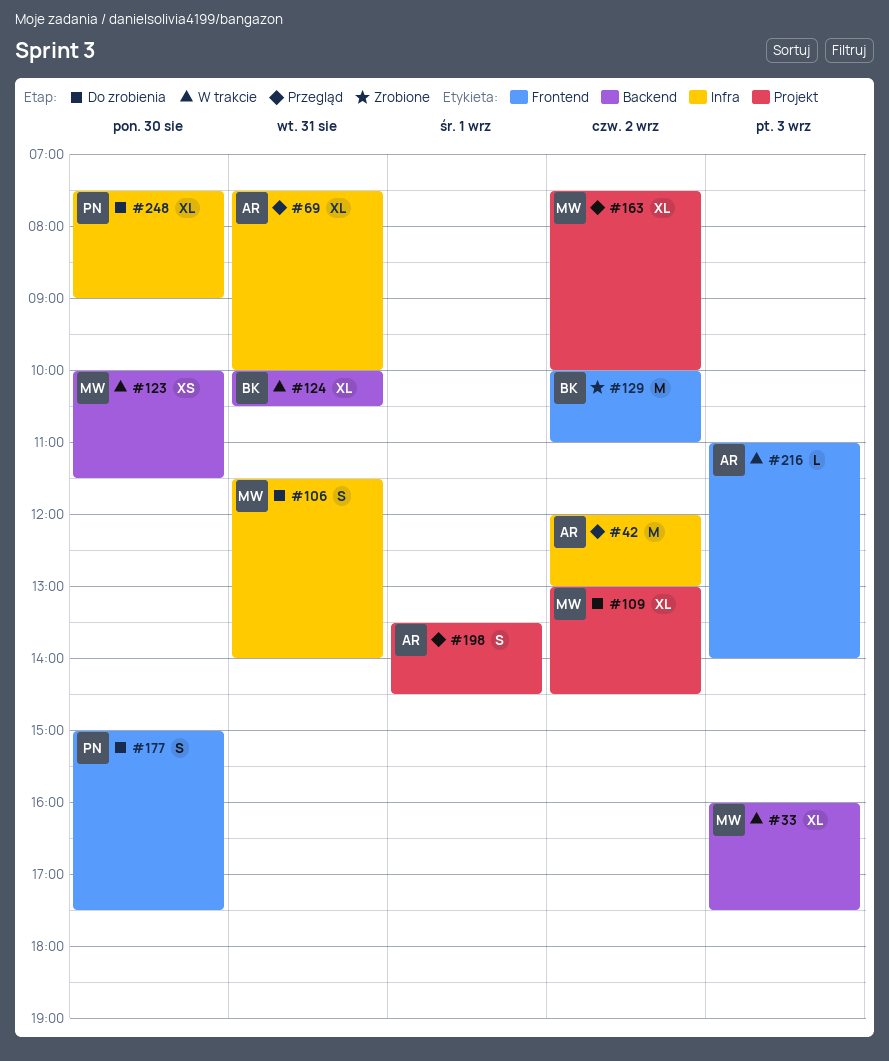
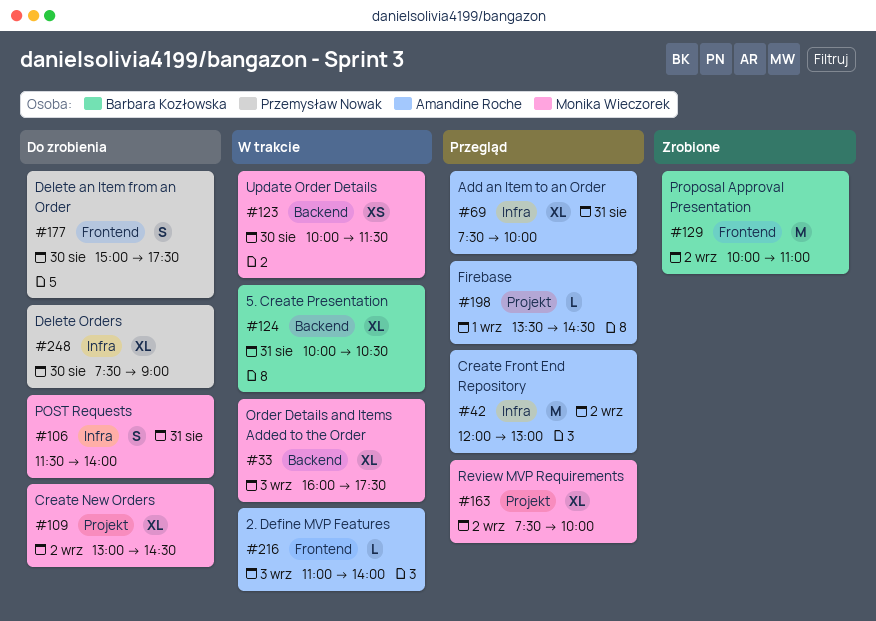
#198, estimate: S -> L

